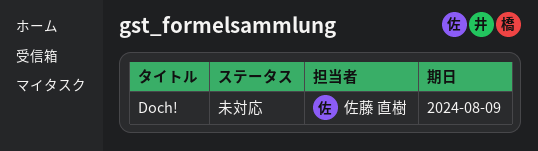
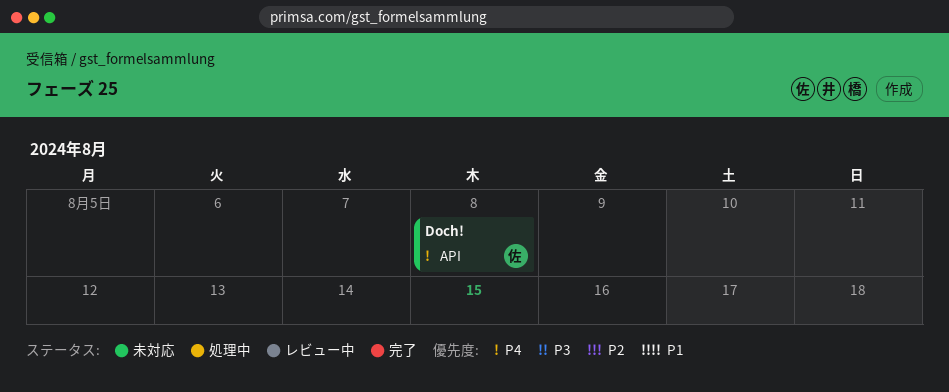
Doch!, due: Aug 9 -> Aug 8

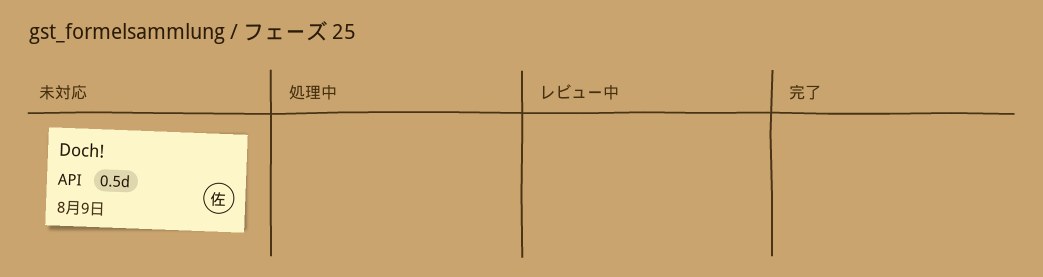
Doch!, due: Aug 8 -> Aug 9

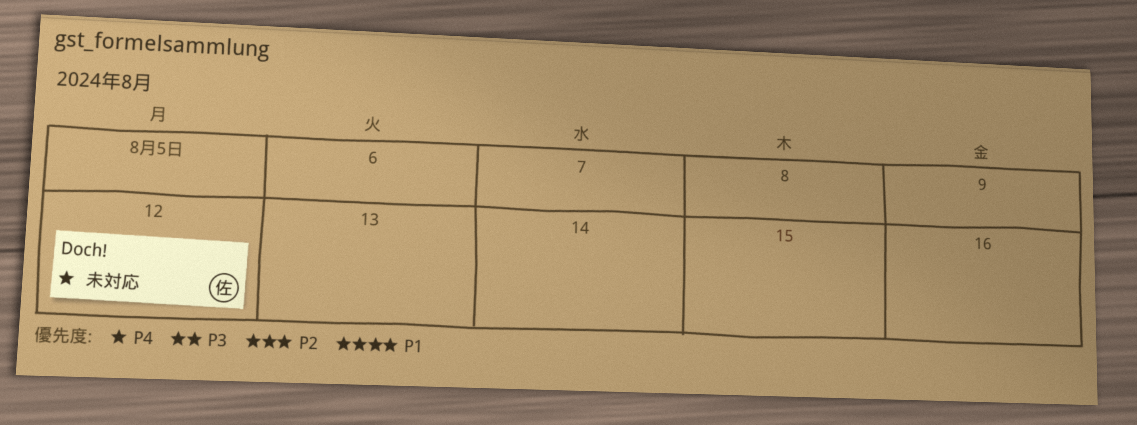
Doch!, due: Aug 9 -> Aug 12

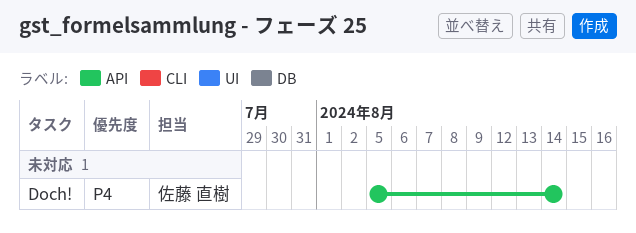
Doch!, due: Aug 12 -> Aug 14

